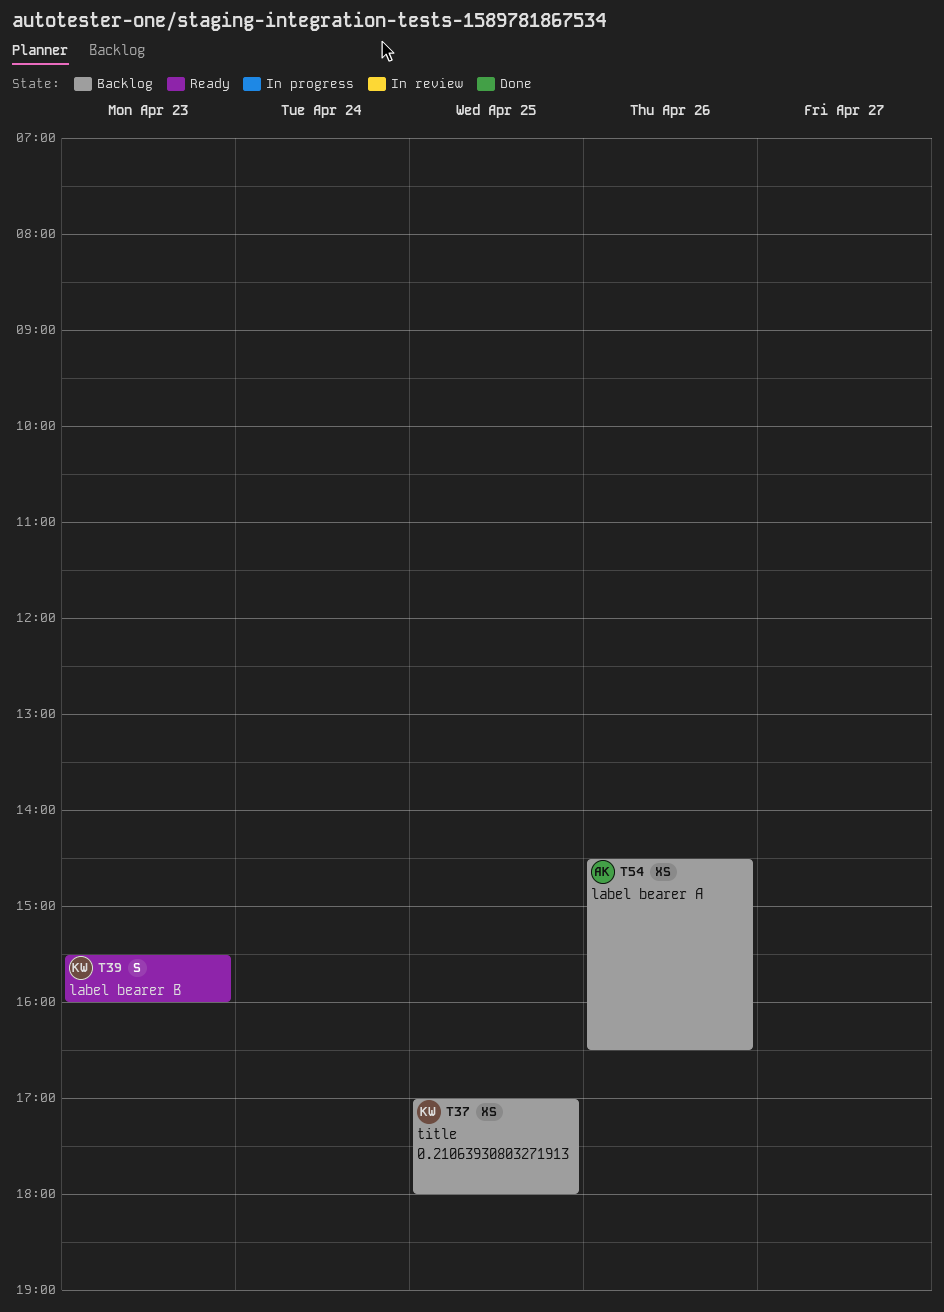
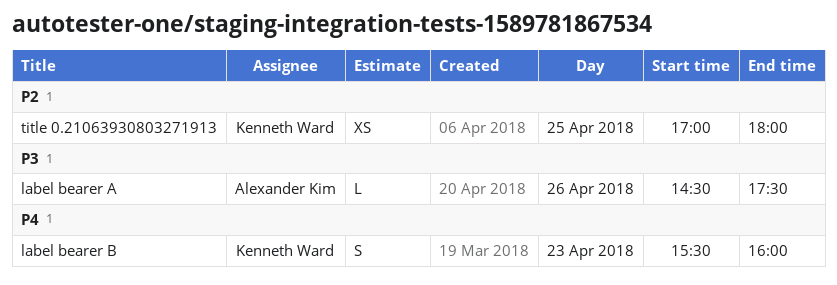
label bearer A, estimate: XS -> L
label bearer A, ends: 16:30 -> 17:30

